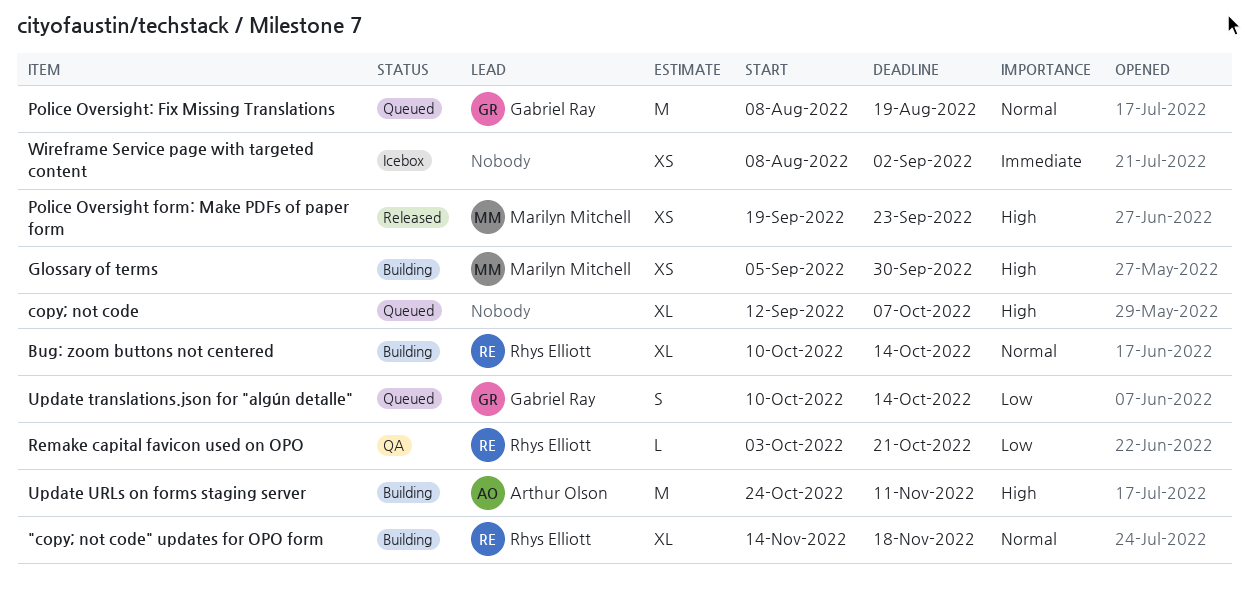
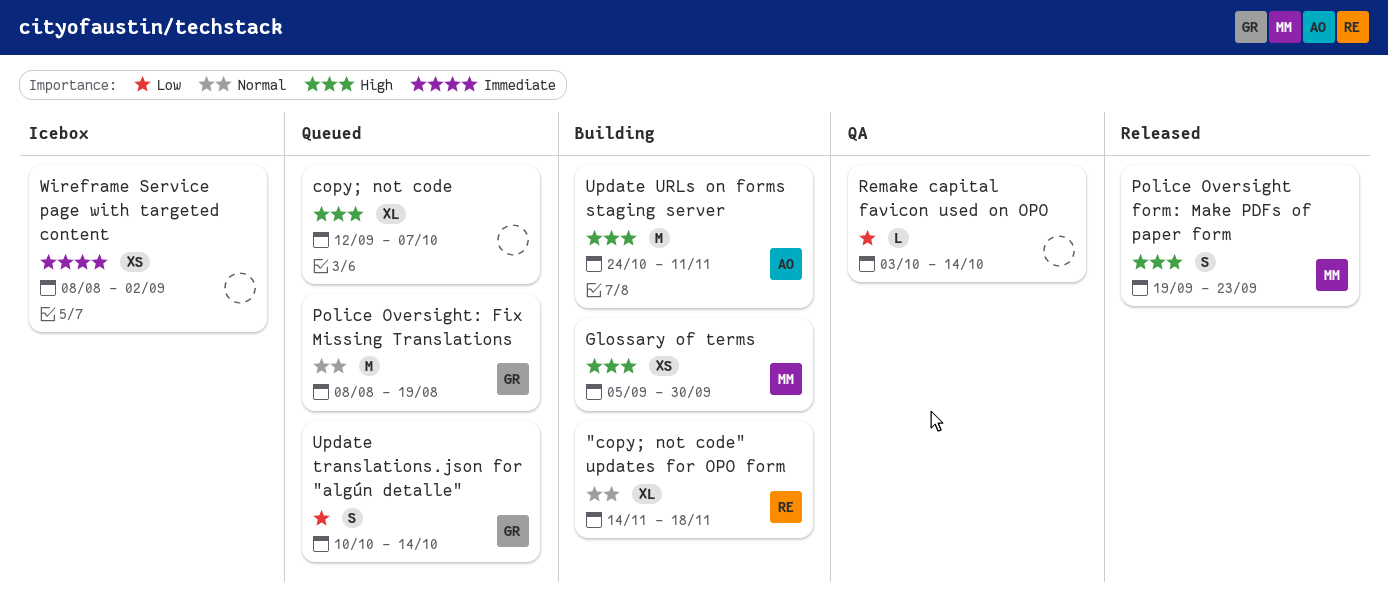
Bug: zoom buttons not centered: present -> none
Police Oversight form: Make PDFs of paper form, estimate: XS -> S
Remake capital favicon used on OPO, owner: Rhys Elliott -> none
Remake capital favicon used on OPO, due: Oct 21 -> Oct 14

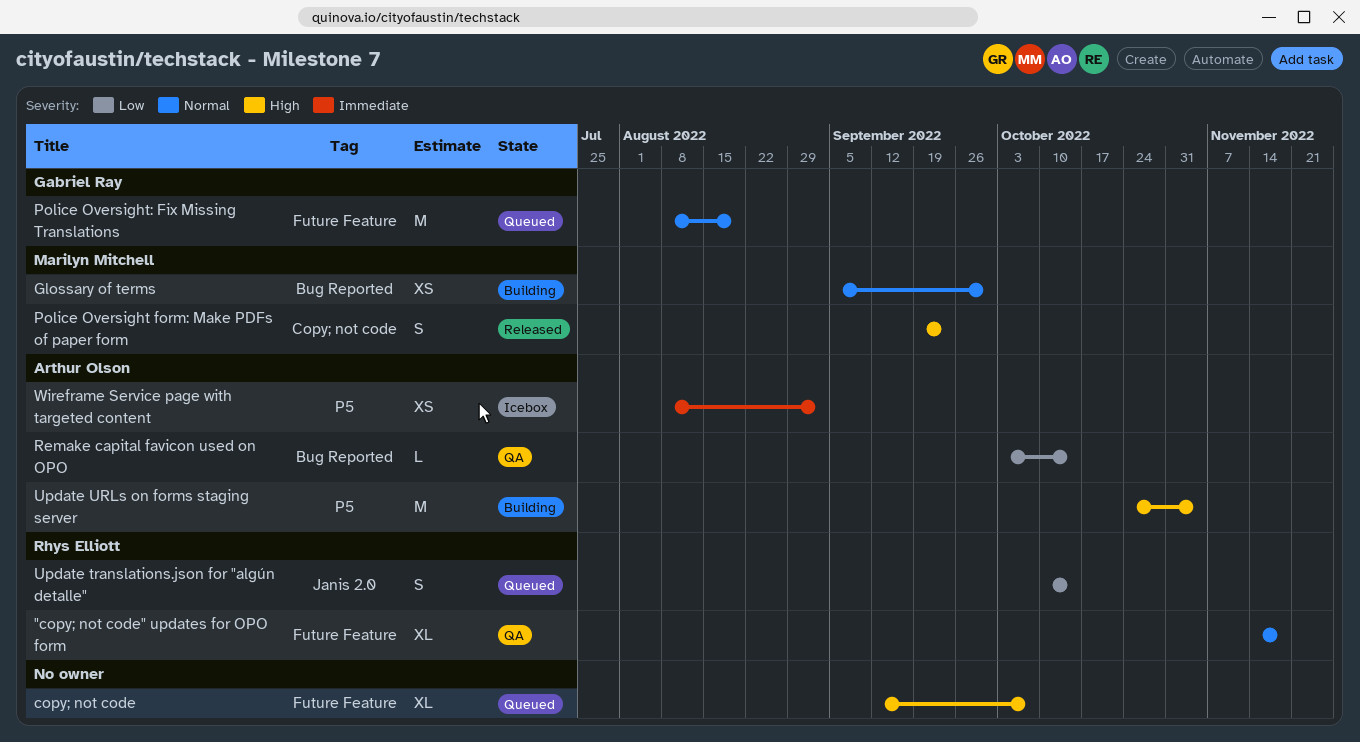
"copy; not code" updates for OPO form, status: Building -> QA
Glossary of terms, priority: High -> Normal
Remake capital favicon used on OPO, owner: none -> Arthur Olson
Update translations.json for "algún detalle", owner: Gabriel Ray -> Rhys Elliott
Update URLs on forms staging server, due: Nov 11 -> Nov 4
Wireframe Service page with targeted content, owner: none -> Arthur Olson

